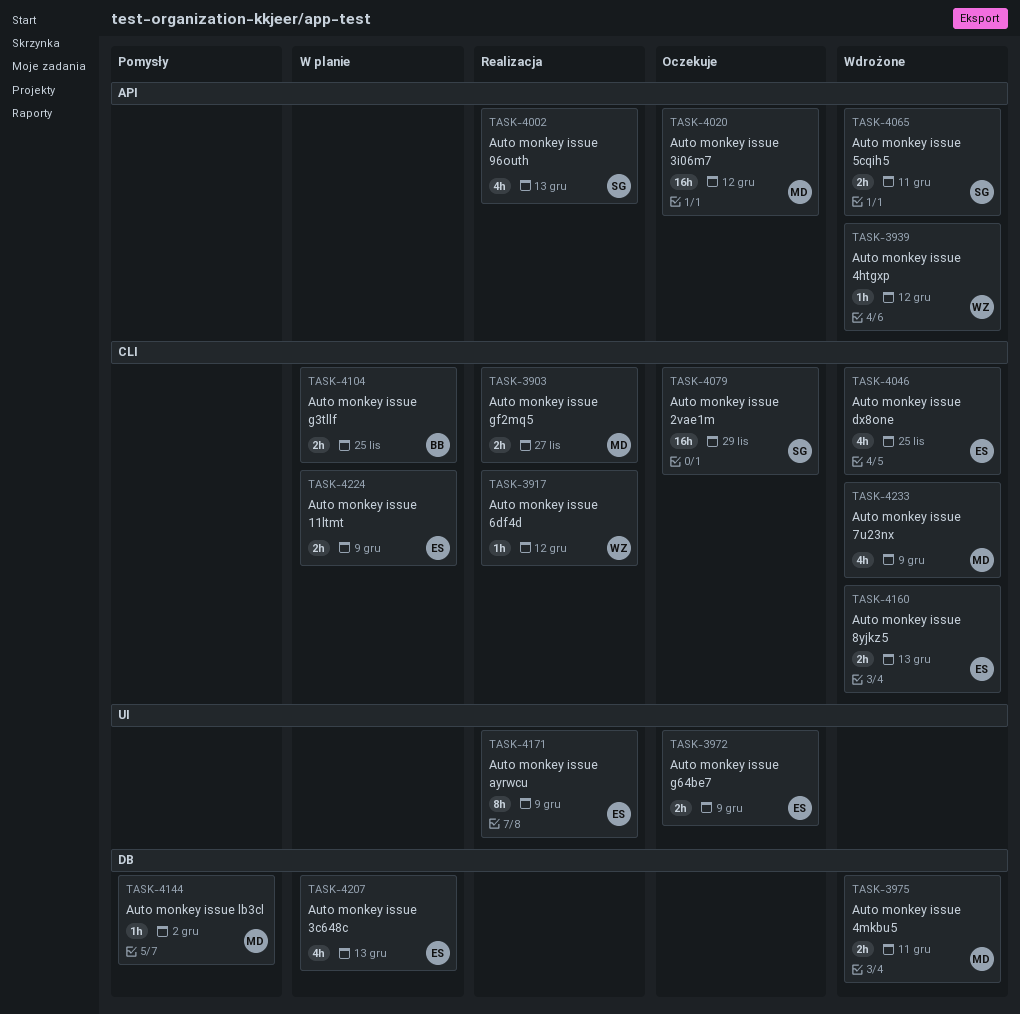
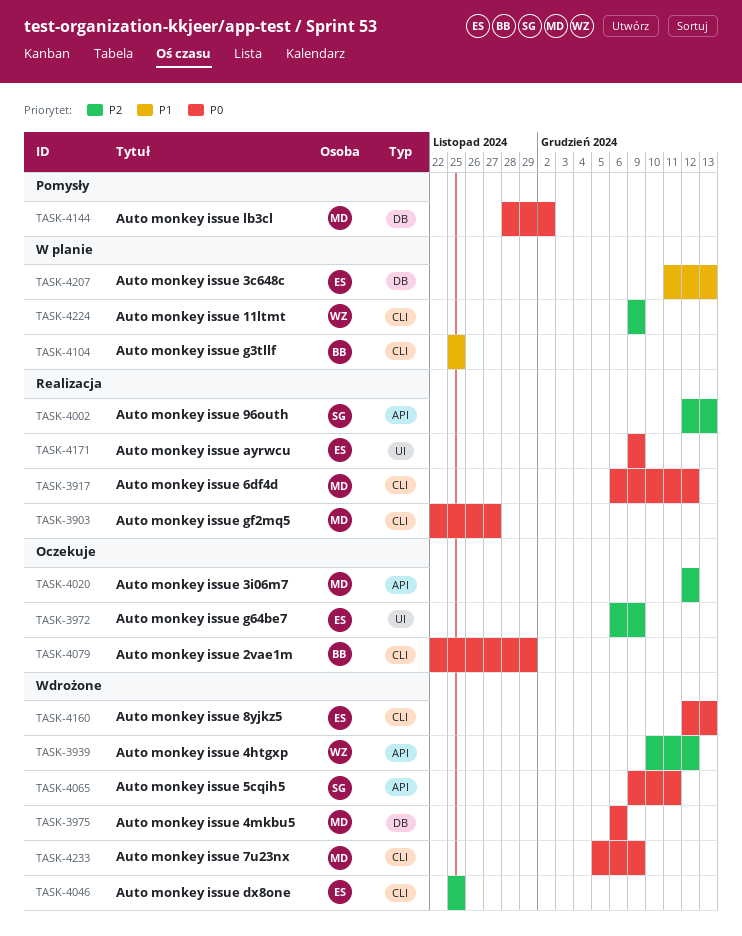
TASK-3917, owner: WZ -> MD
TASK-3975, due: Dec 11 -> Dec 6
TASK-4079, owner: SG -> BB
TASK-4224, owner: ES -> WZ

